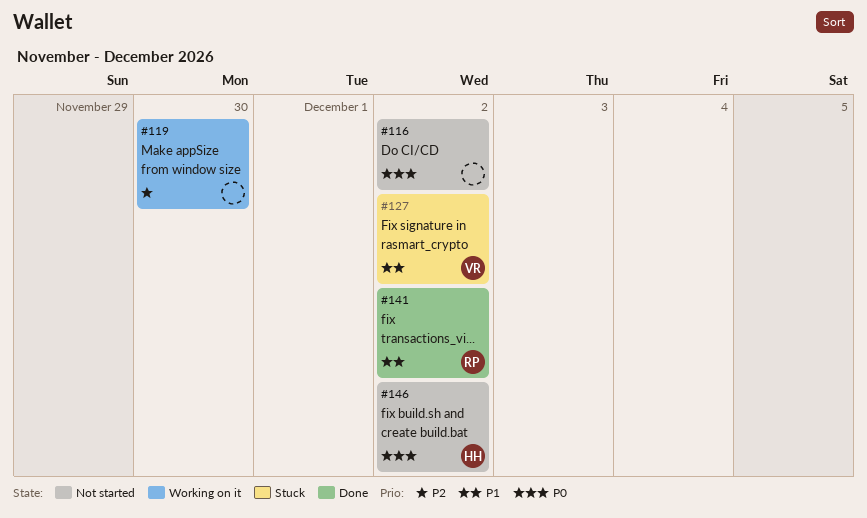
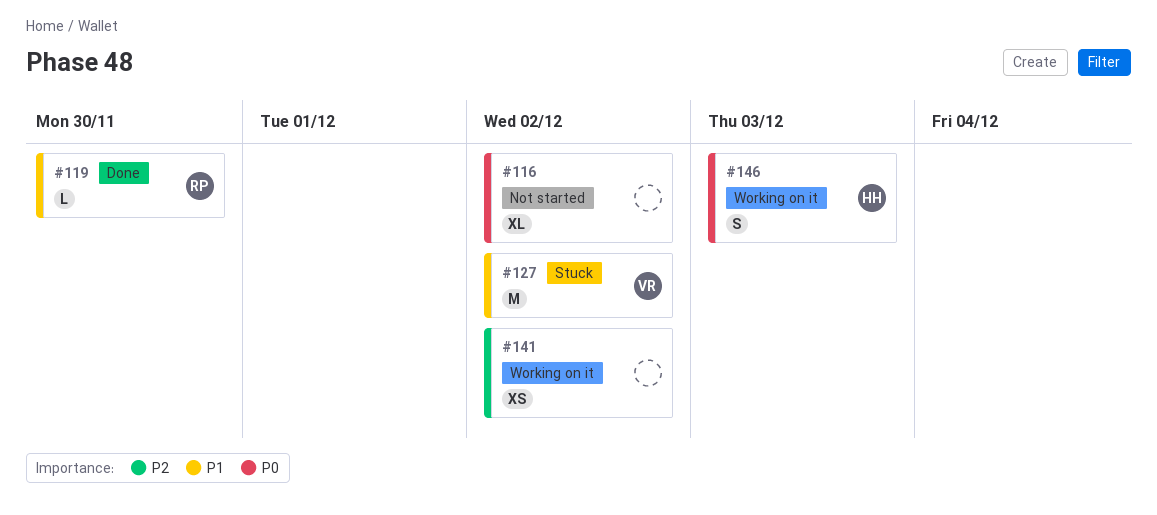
#119, status: Working on it -> Done
#119, owner: none -> RP
#119, priority: P2 -> P1
#141, status: Done -> Working on it
#141, owner: RP -> none
#141, priority: P1 -> P2
#146, status: Not started -> Working on it
#146, due: Dec 2 -> Dec 3

